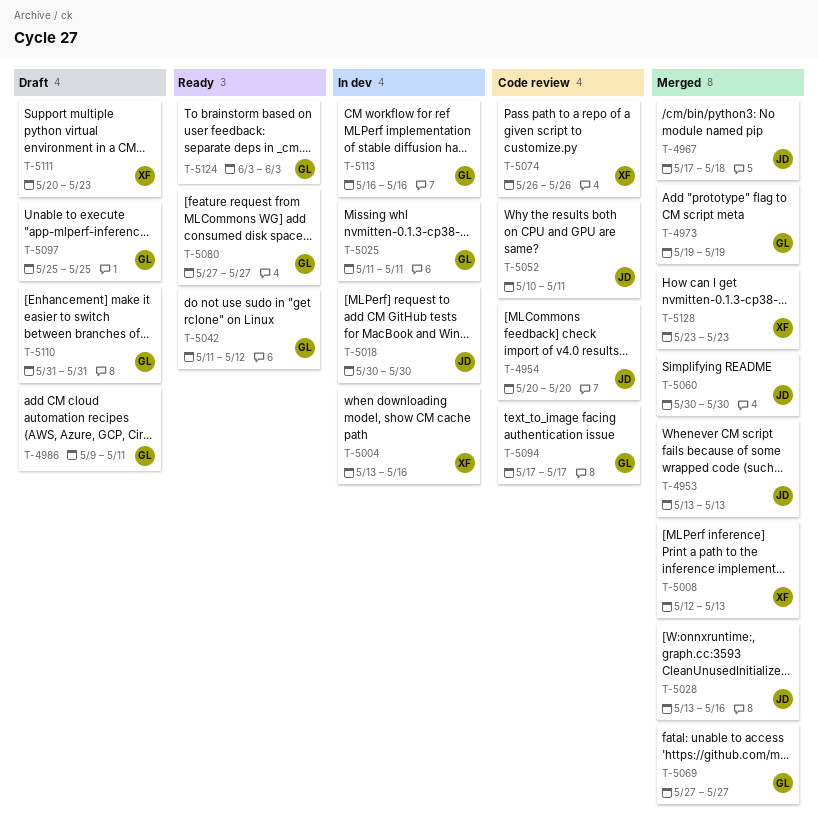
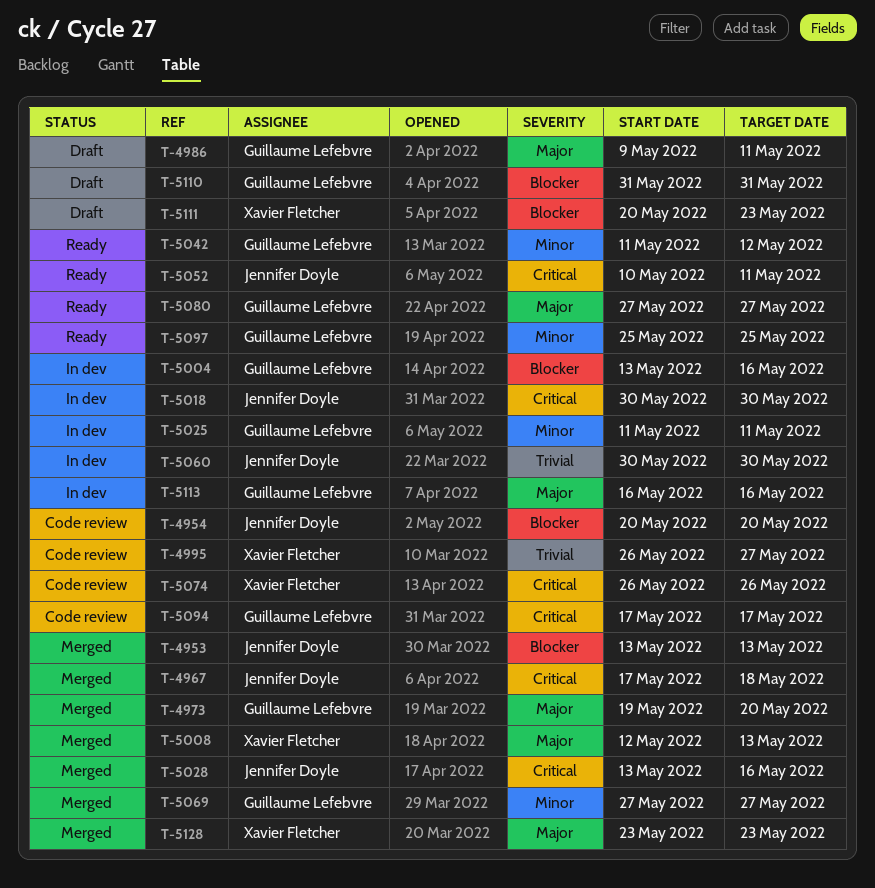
T-4973, due: May 19 -> May 20
T-4995: none -> present
T-5004, owner: Xavier Fletcher -> Guillaume Lefebvre
T-5052, status: Code review -> Ready
T-5060, status: Merged -> In dev
T-5097, status: Draft -> Ready
T-5124: present -> none

